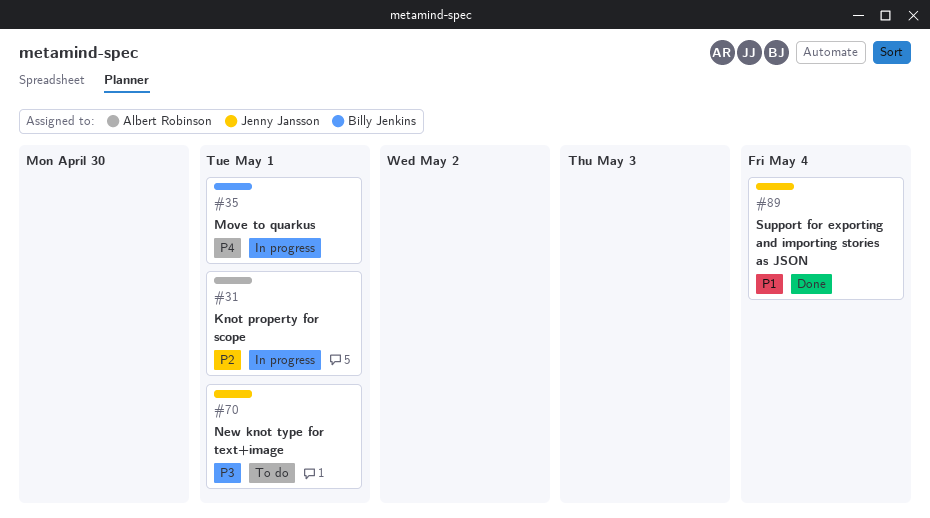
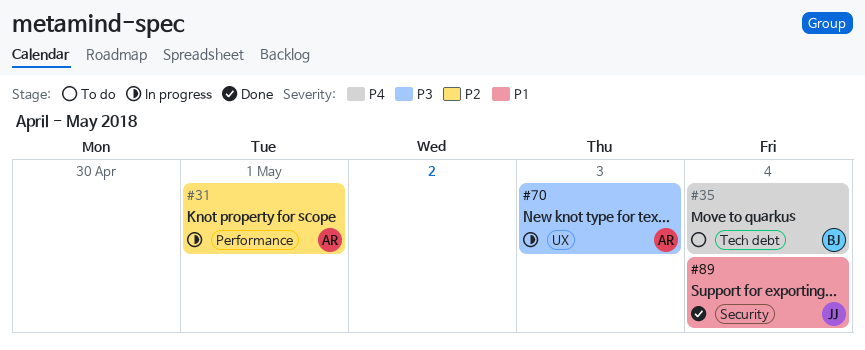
#35, status: In progress -> To do
#35, due: May 1 -> May 4
#70, status: To do -> In progress
#70, owner: Jenny Jansson -> Albert Robinson
#70, due: May 1 -> May 3

